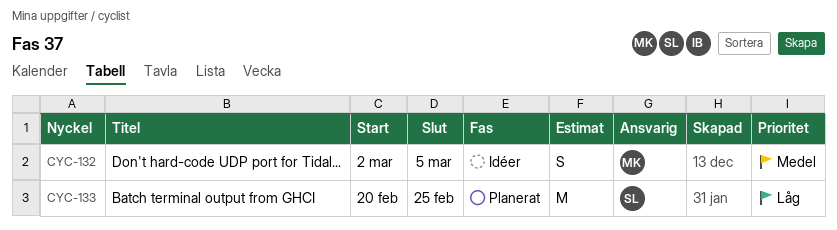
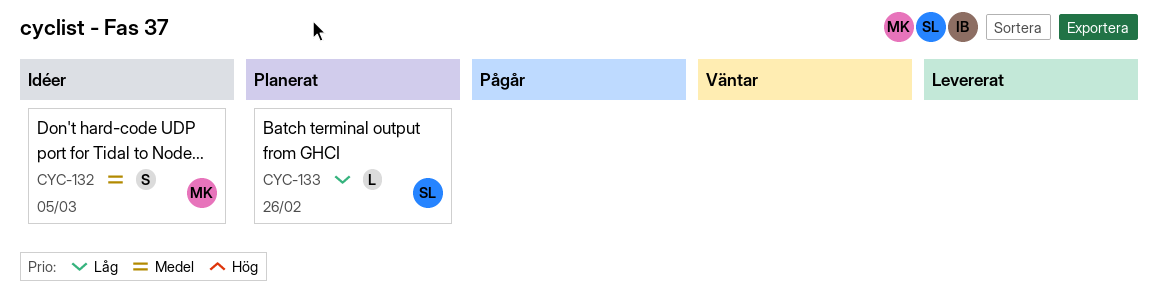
CYC-133, estimate: M -> L
CYC-133, due: Feb 25 -> Feb 26

